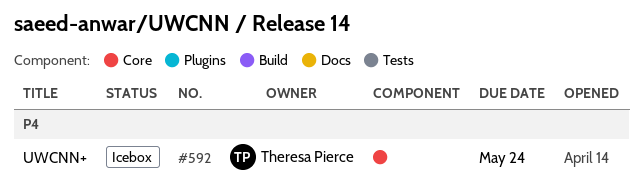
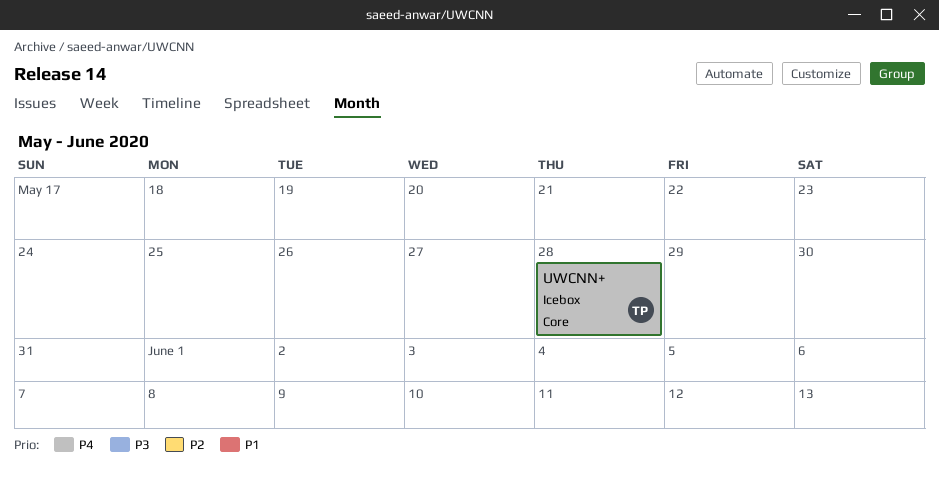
UWCNN+, due: May 24 -> May 28

